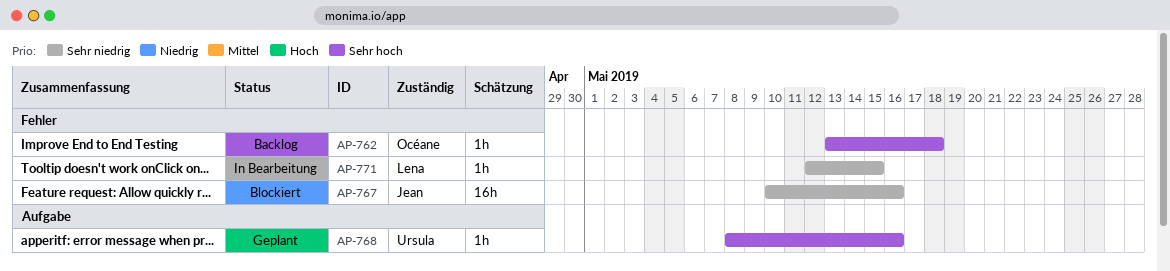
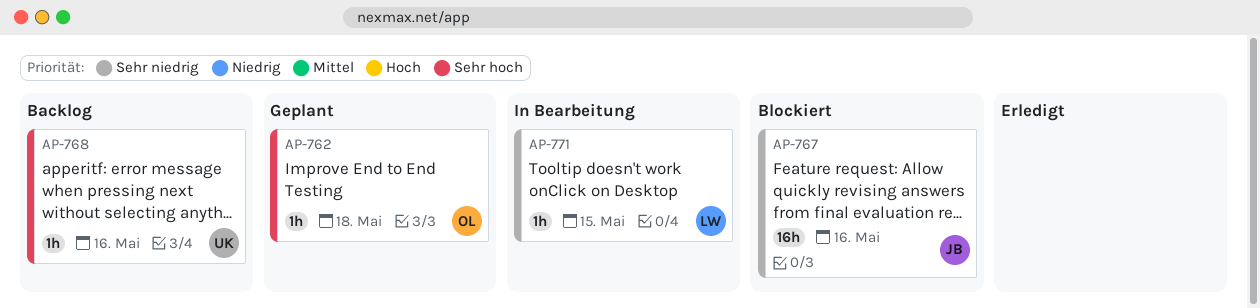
AP-762, status: Backlog -> Geplant
AP-768, status: Geplant -> Backlog

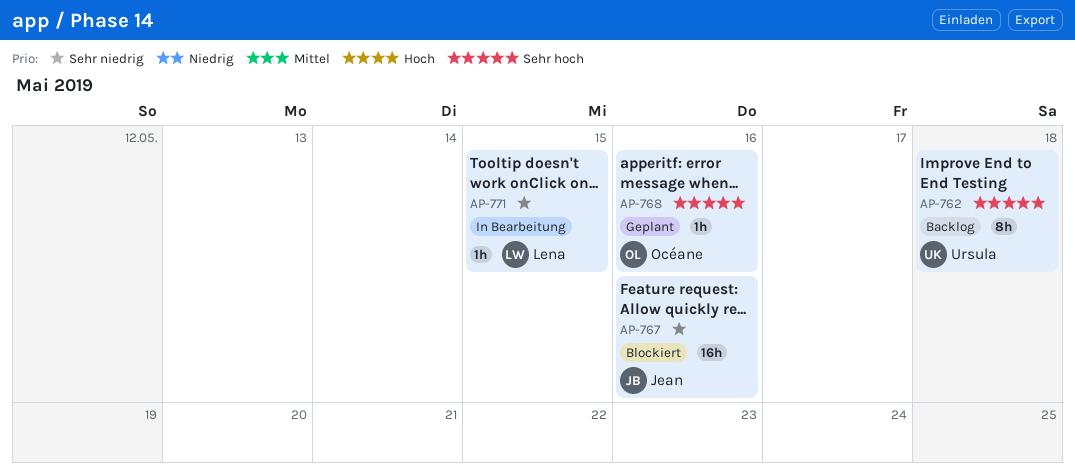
AP-762, status: Geplant -> Backlog
AP-762, owner: Océane -> Ursula
AP-762, estimate: 1h -> 8h
AP-768, status: Backlog -> Geplant
AP-768, owner: Ursula -> Océane

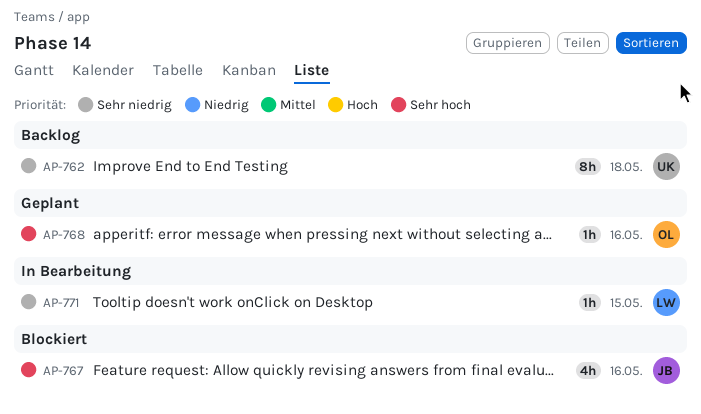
AP-762, priority: Sehr hoch -> Sehr niedrig
AP-767, priority: Sehr niedrig -> Sehr hoch
AP-767, estimate: 16h -> 4h

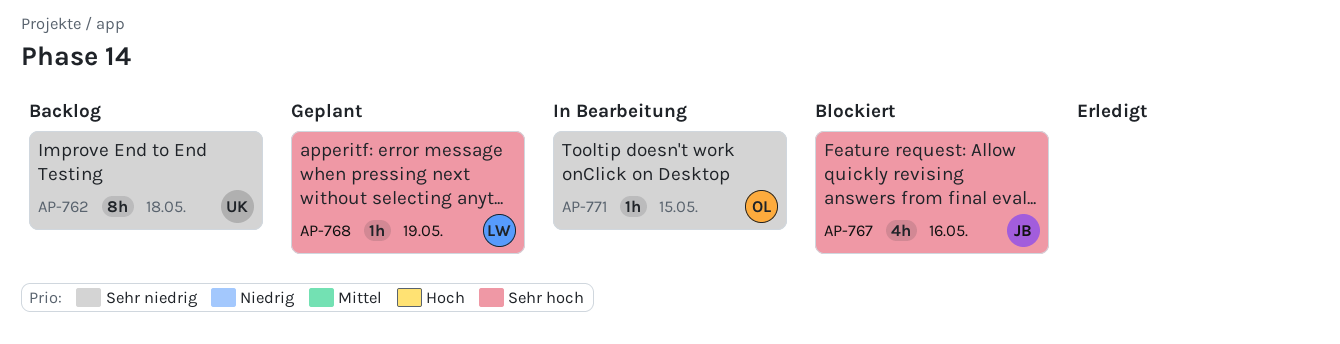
AP-768, owner: OL -> LW
AP-768, due: May 16 -> May 19
AP-771, owner: LW -> OL

